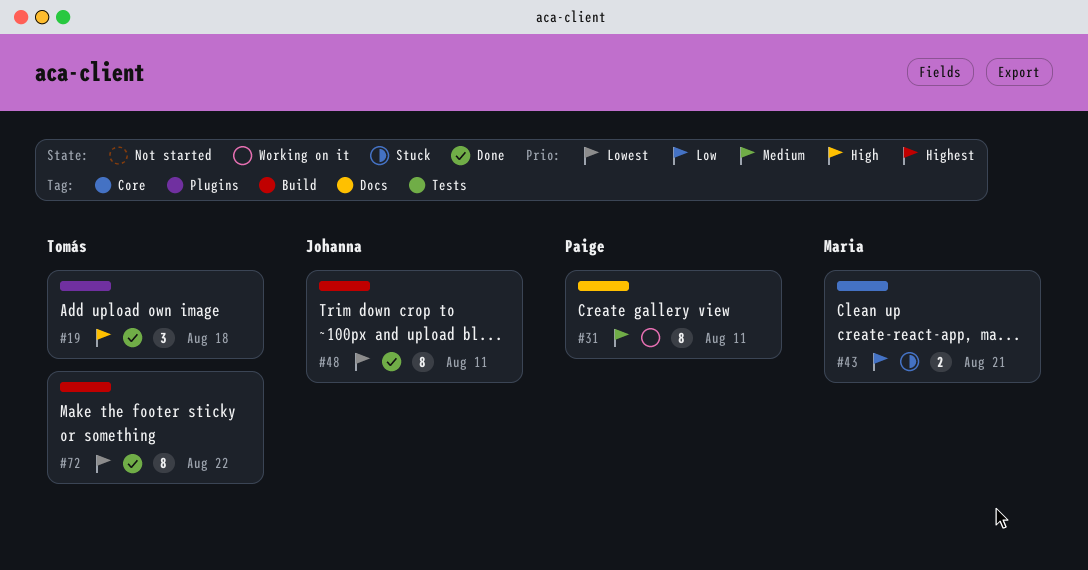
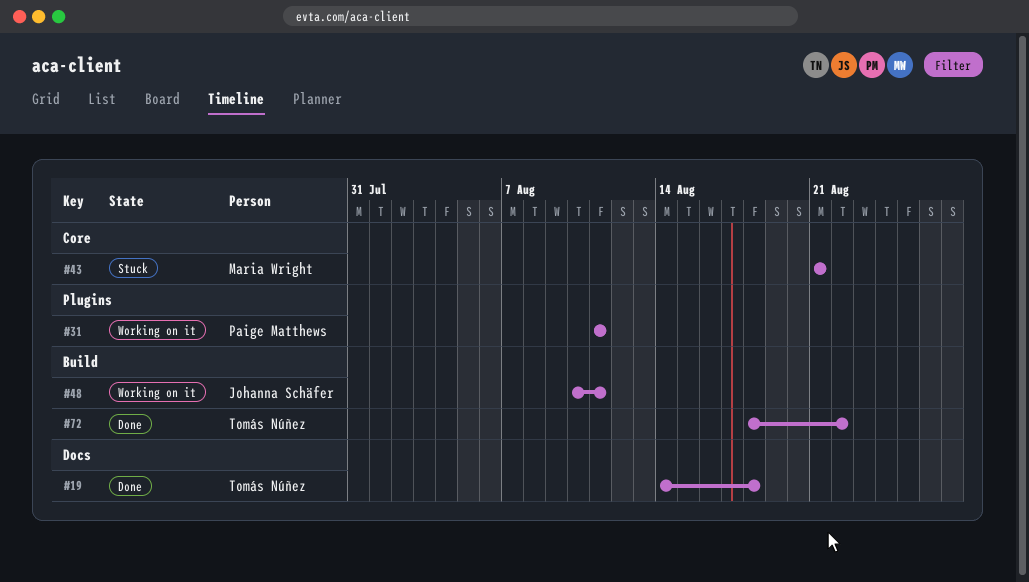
#19, label: Plugins -> Docs
#31, label: Docs -> Plugins
#48, status: Done -> Working on it

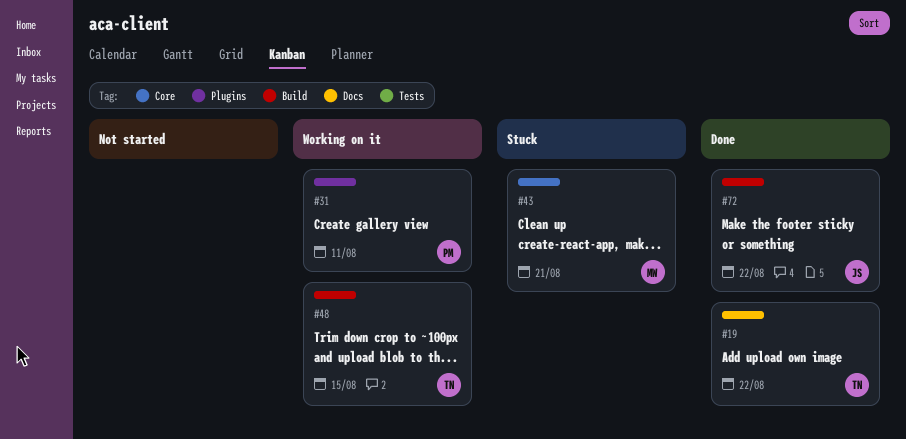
#19, due: Aug 18 -> Aug 22
#48, owner: Johanna Schäfer -> Tomás Núñez
#48, due: Aug 11 -> Aug 15
#72, owner: Tomás Núñez -> Johanna Schäfer

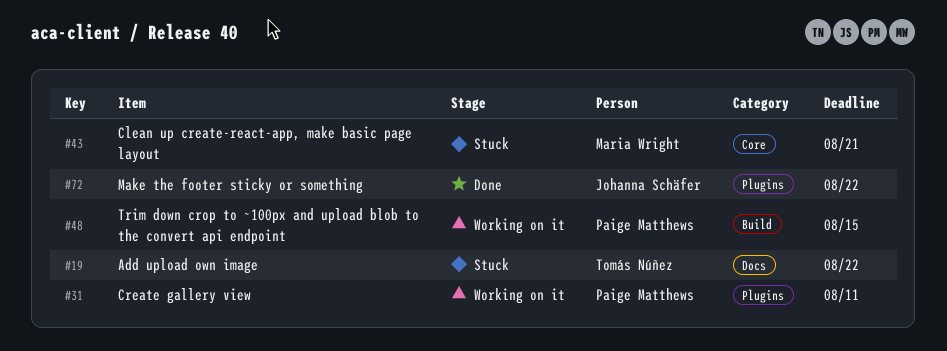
#19, status: Done -> Stuck
#48, owner: Tomás Núñez -> Paige Matthews
#72, label: Build -> Plugins

